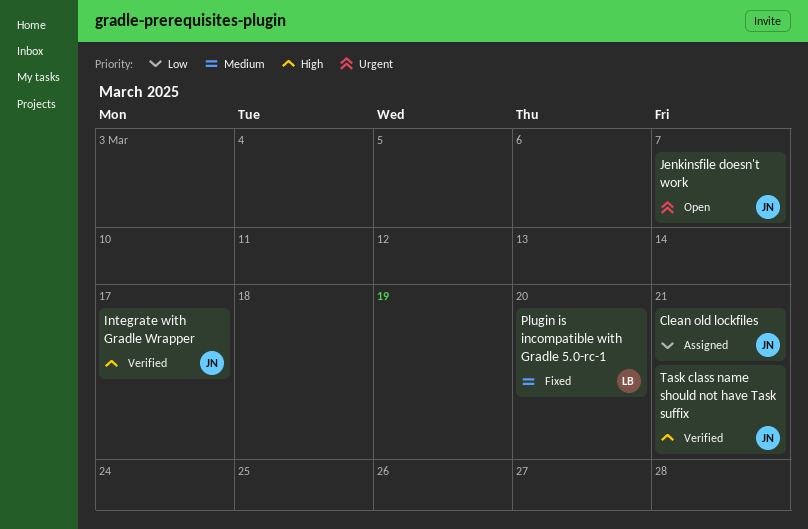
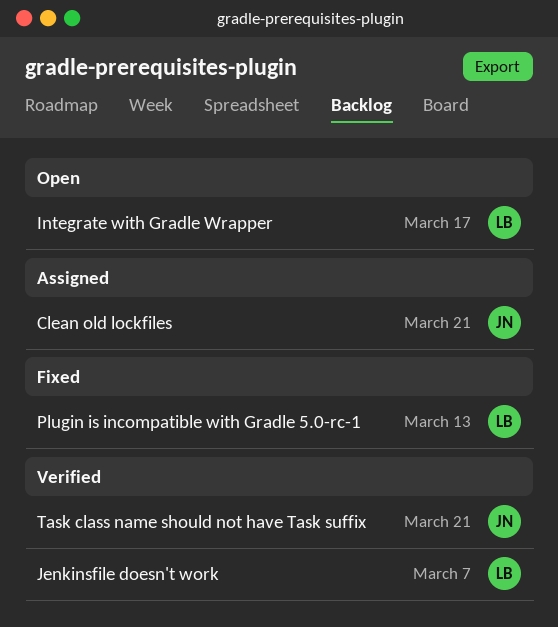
Integrate with Gradle Wrapper, status: Verified -> Open
Integrate with Gradle Wrapper, owner: JN -> LB
Jenkinsfile doesn't work, status: Open -> Verified
Jenkinsfile doesn't work, owner: JN -> LB
Plugin is incompatible with Gradle 5.0-rc-1, due: Mar 20 -> Mar 13

